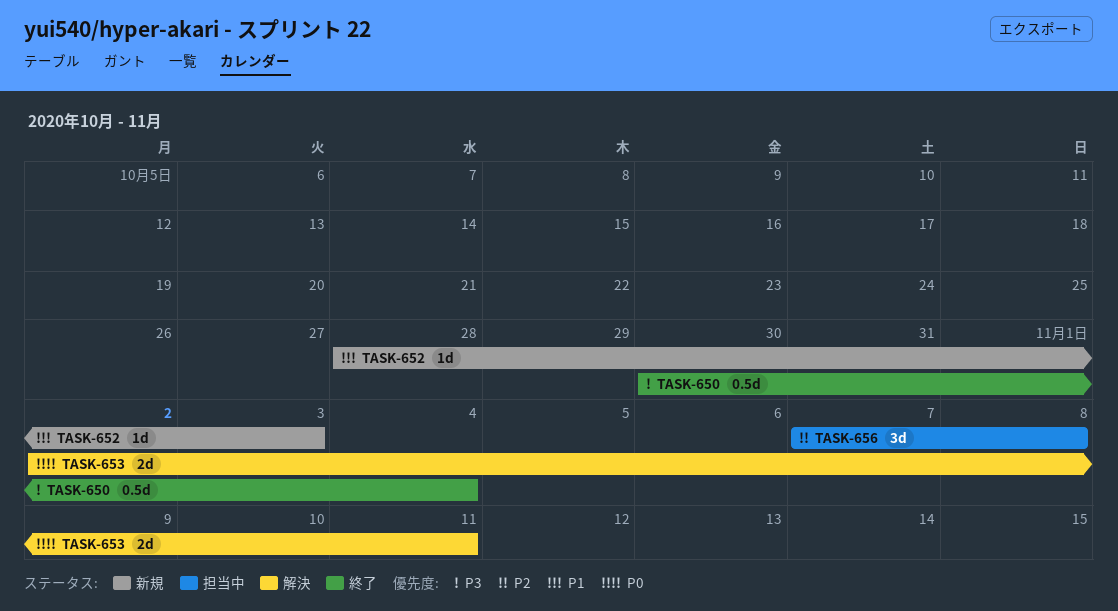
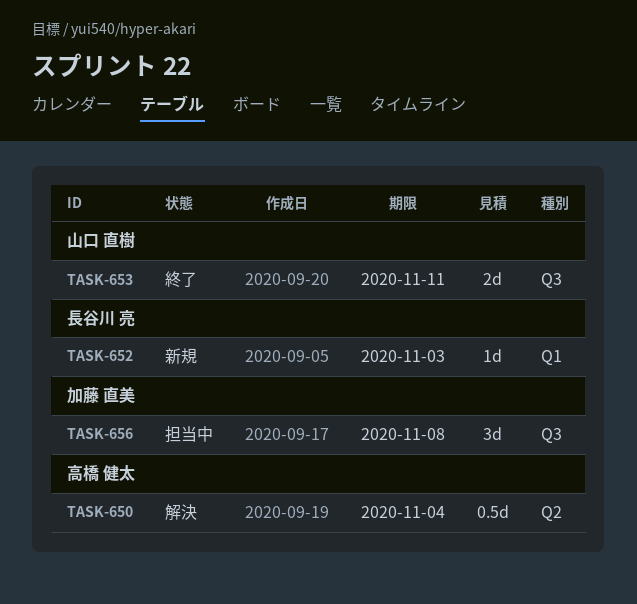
TASK-650, status: 終了 -> 解決
TASK-653, status: 解決 -> 終了

